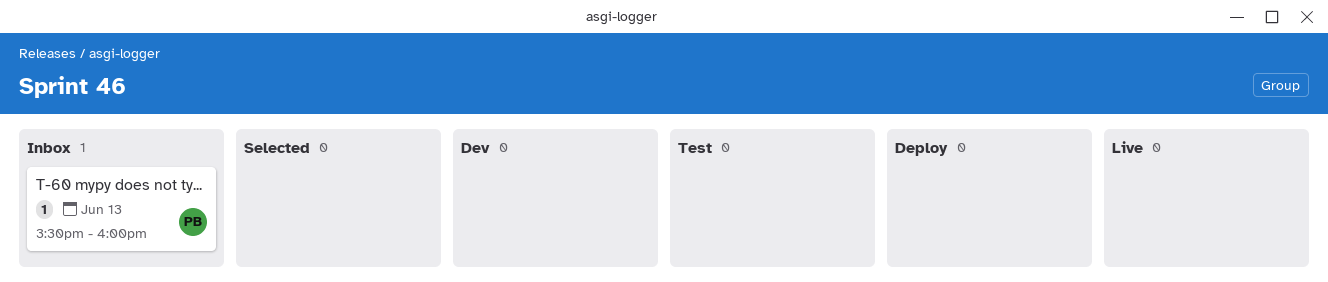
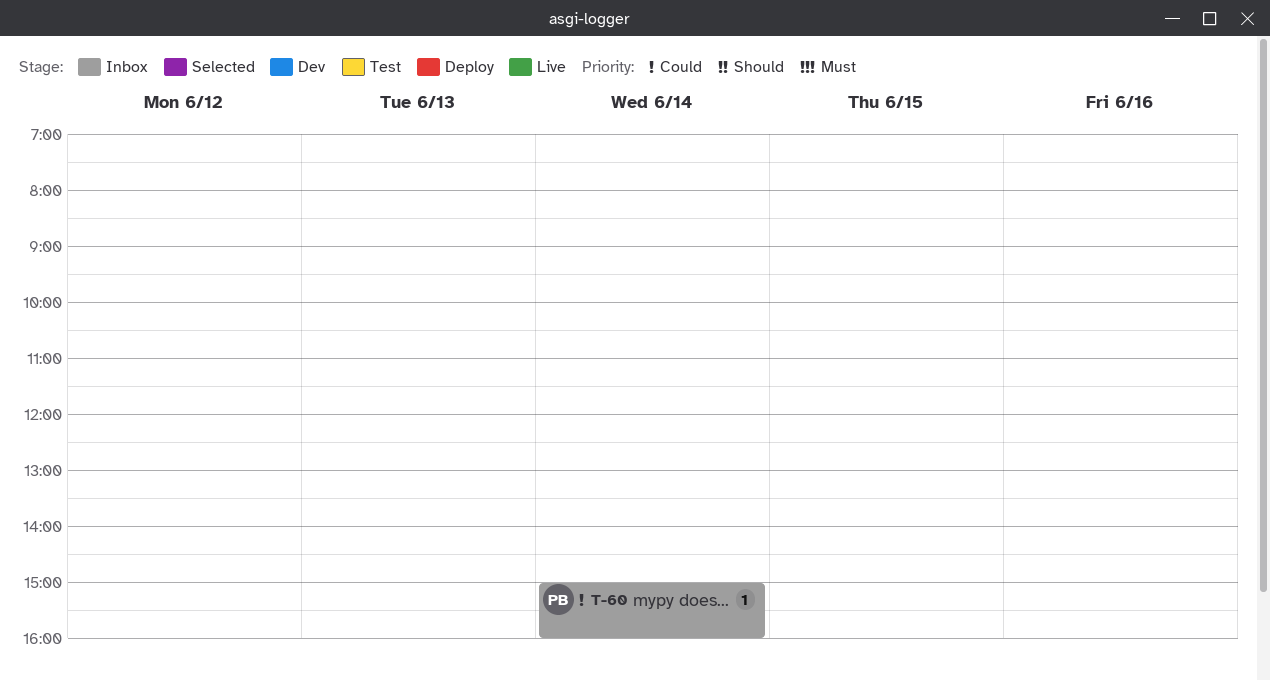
T-60, day: Jun 13 -> Jun 14
T-60, begins: 15:30 -> 15:00

